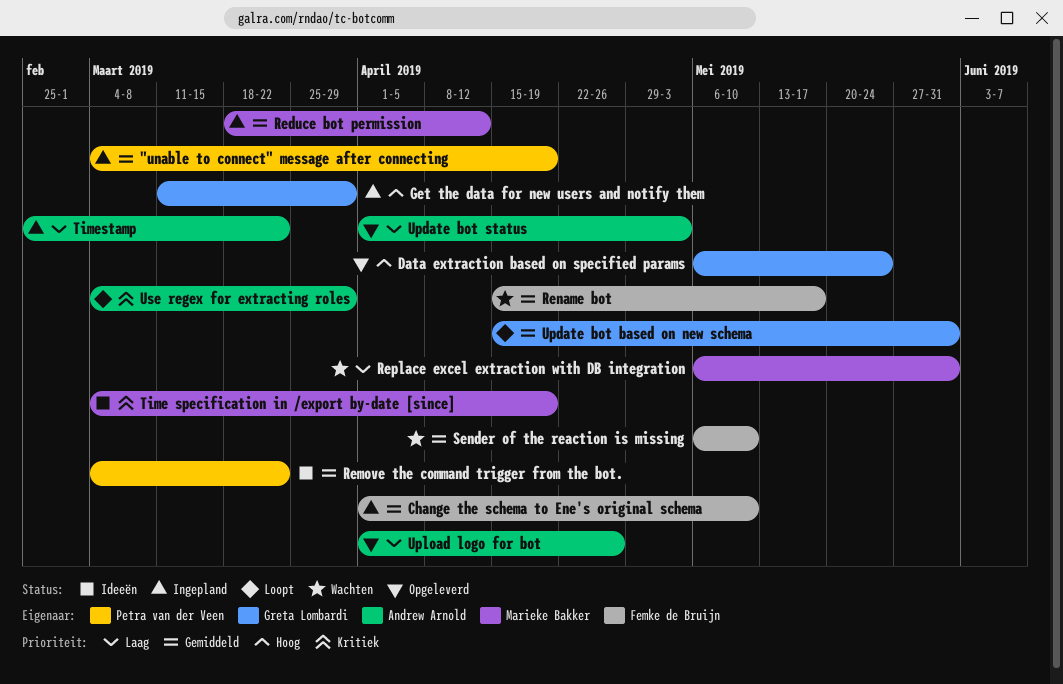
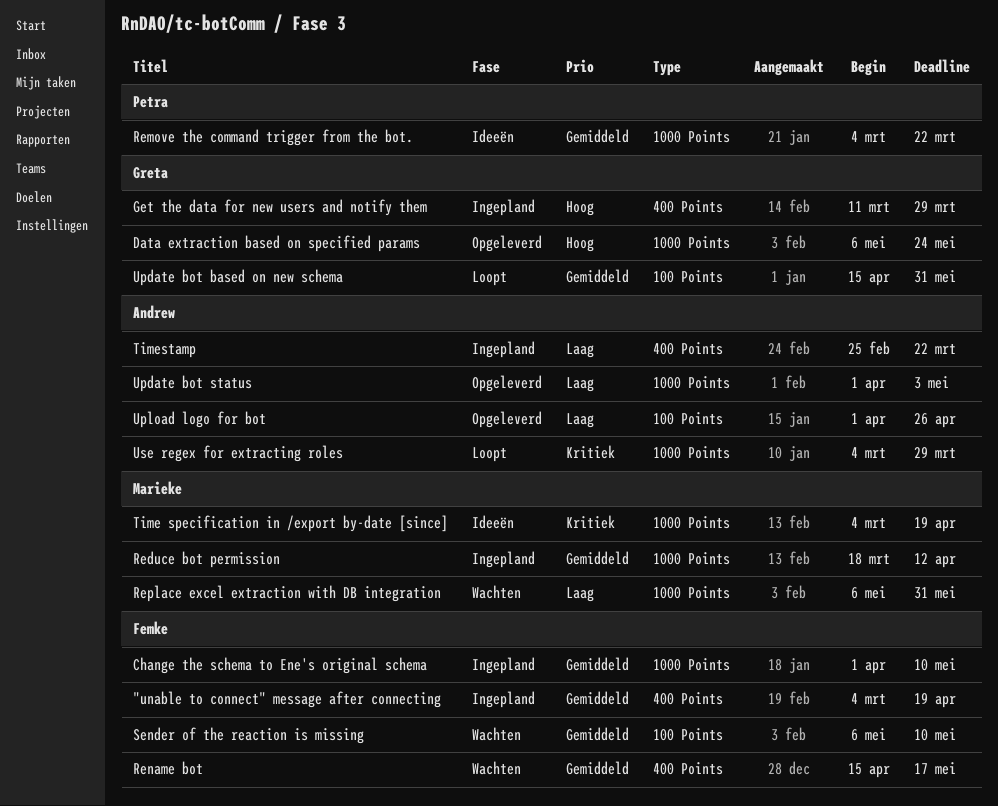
"unable to connect" message after connecting, owner: Petra van der Veen -> Femke de Bruijn

